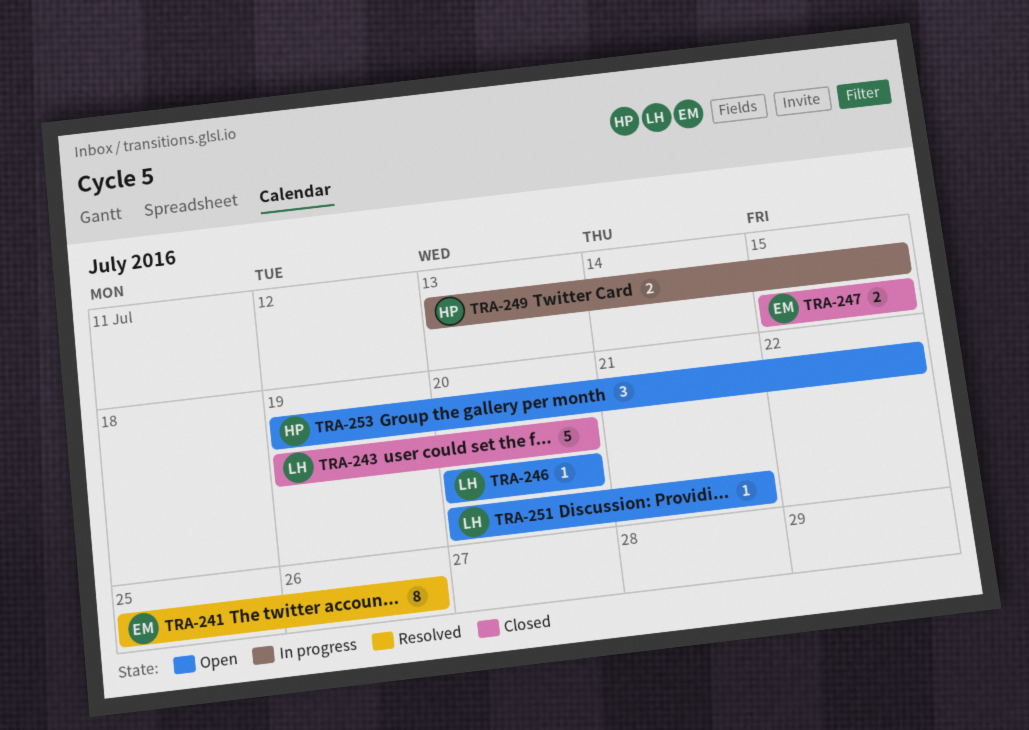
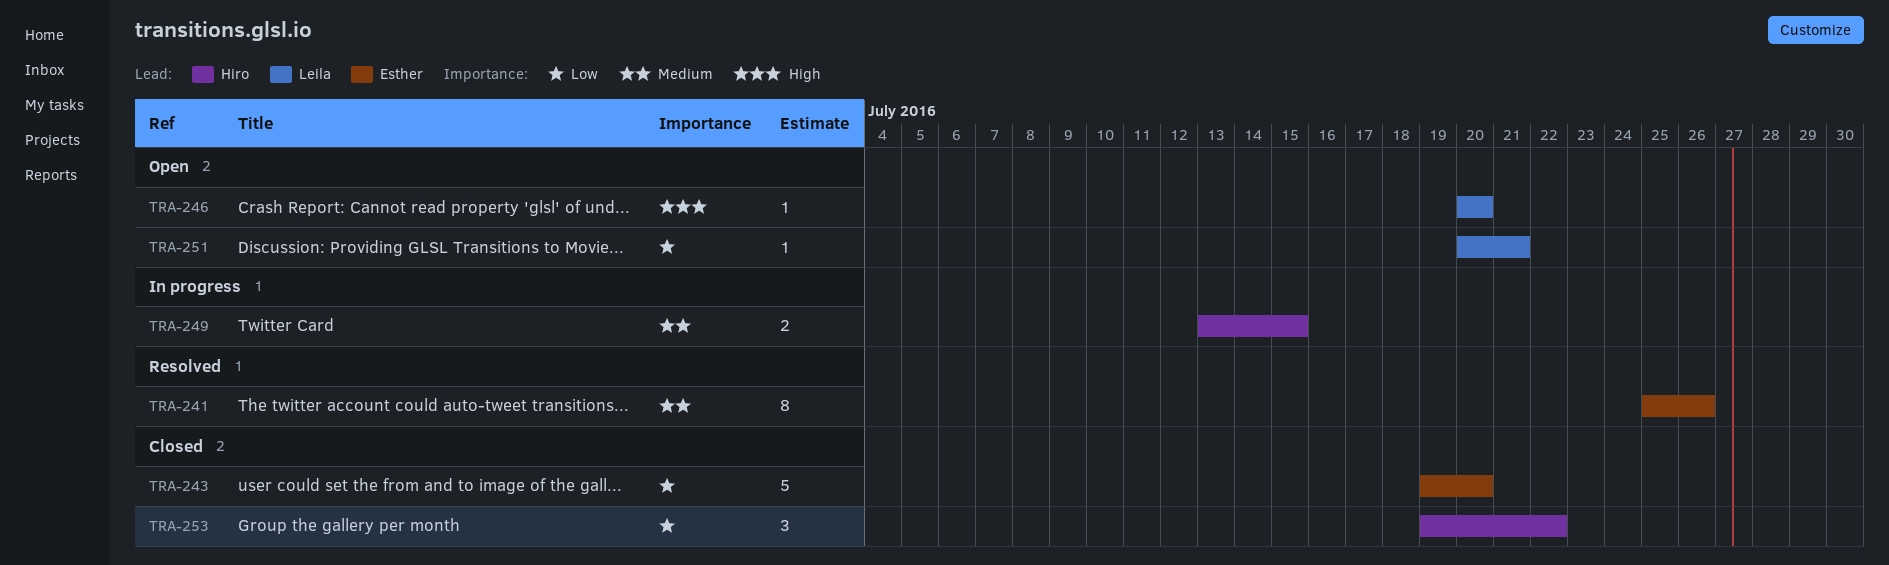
TRA-243, owner: Leila -> Esther
TRA-247: present -> none
TRA-253, status: Open -> Closed

